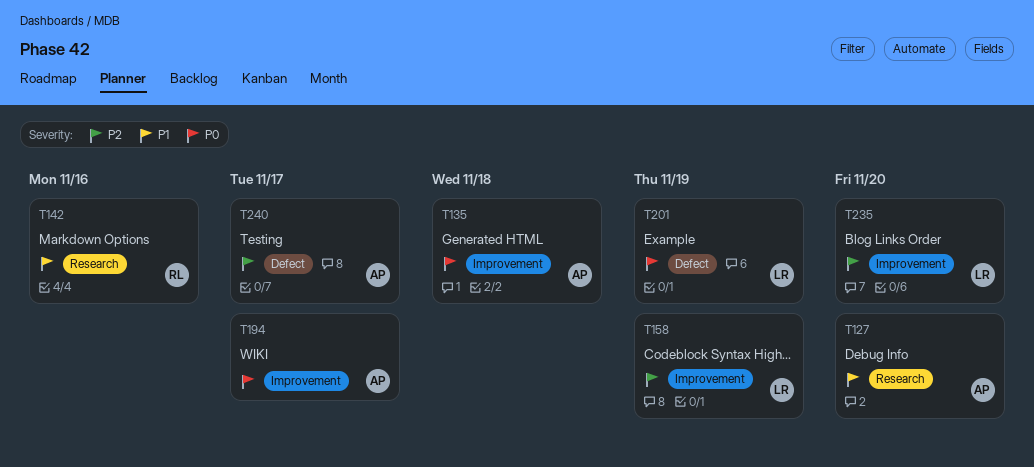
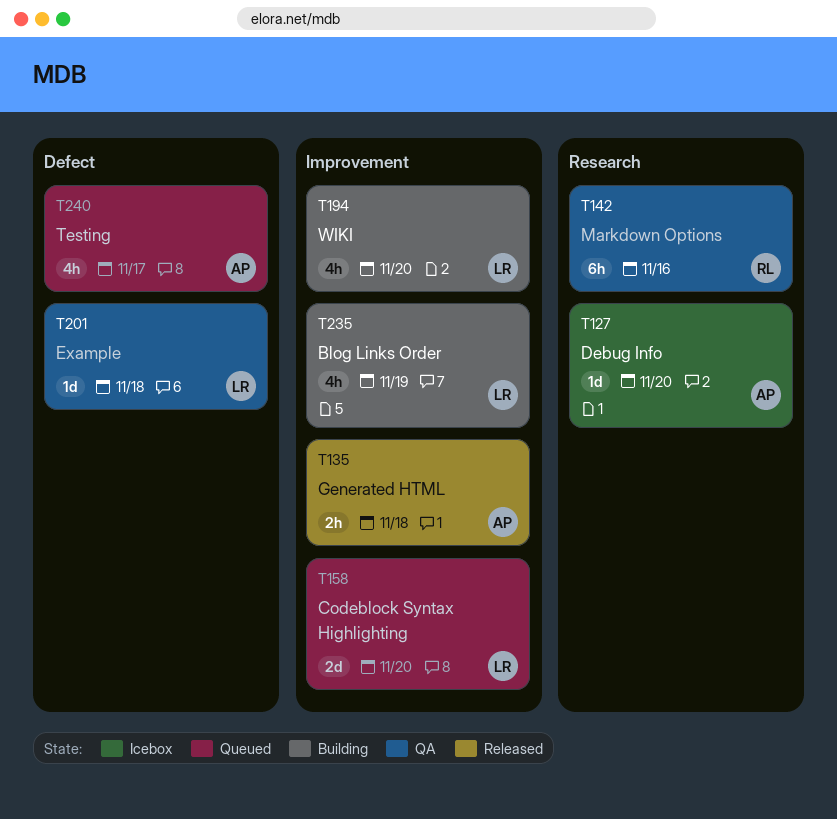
T158, due: Nov 19 -> Nov 20
T194, owner: AP -> LR
T194, due: Nov 17 -> Nov 20
T201, due: Nov 19 -> Nov 18
T235, due: Nov 20 -> Nov 19

